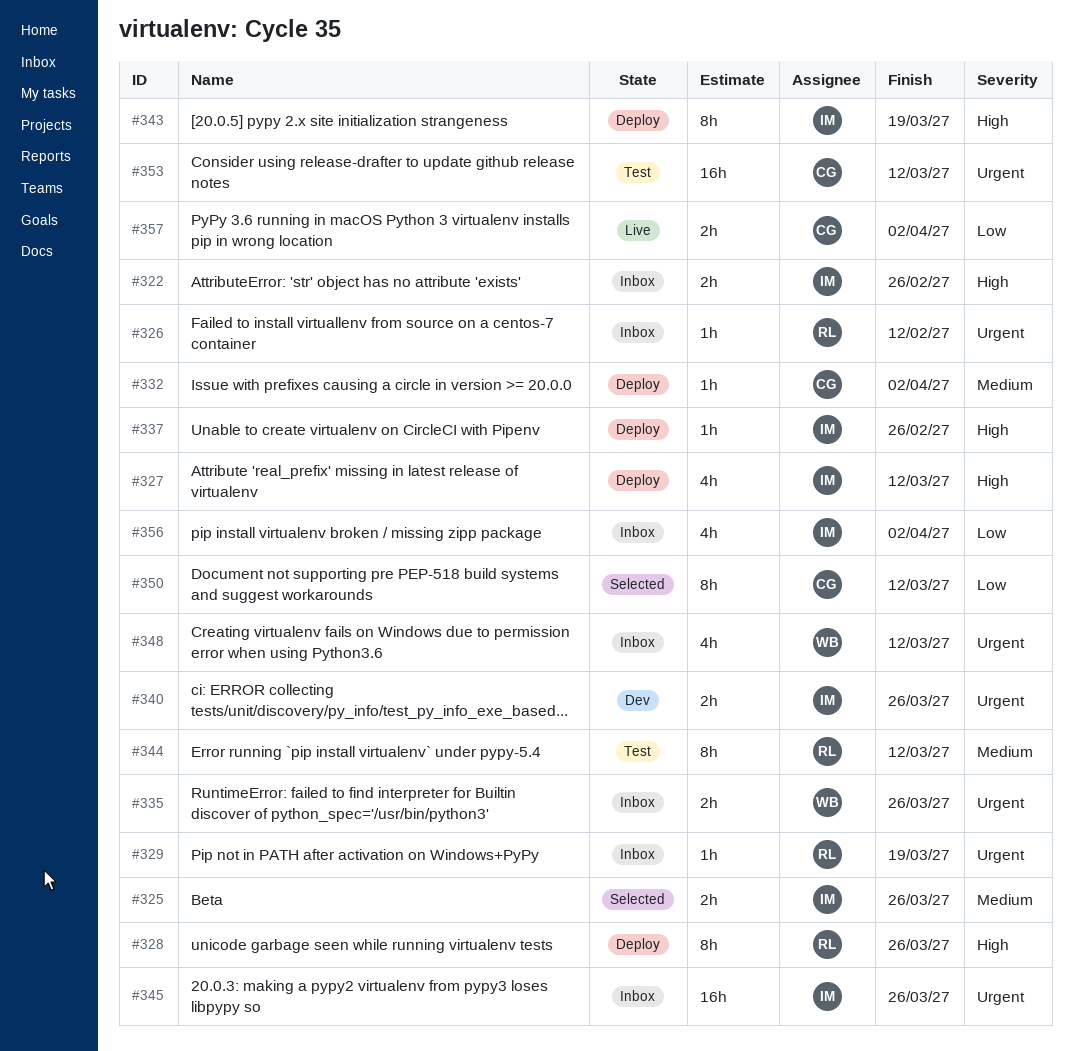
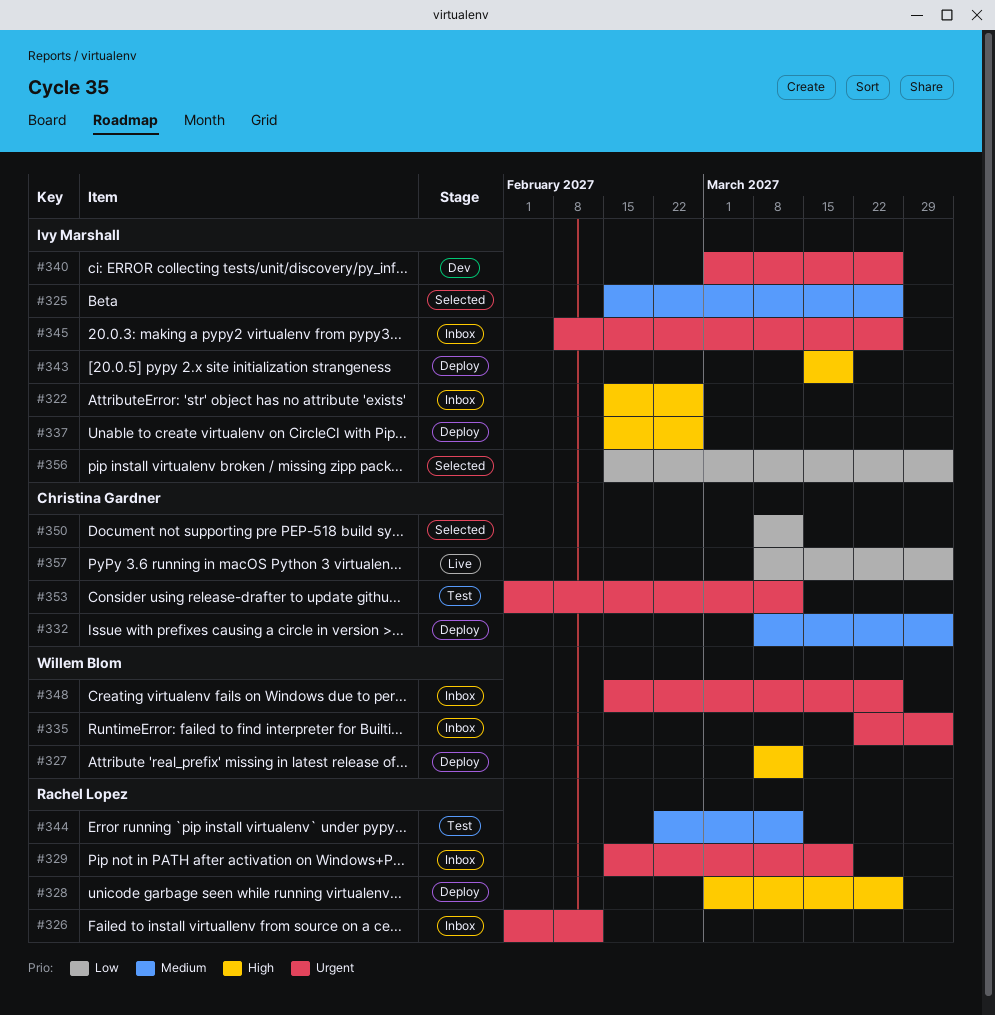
#327, owner: Ivy Marshall -> Willem Blom
#335, due: Mar 26 -> Apr 2
#348, due: Mar 12 -> Mar 26
#356, status: Inbox -> Selected

